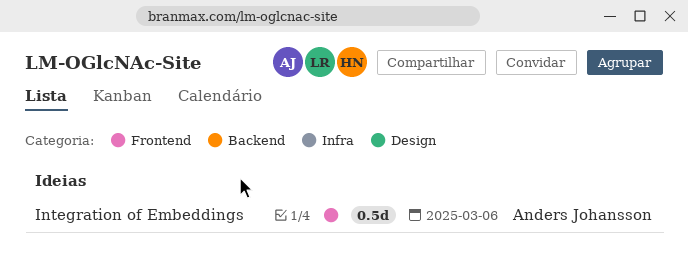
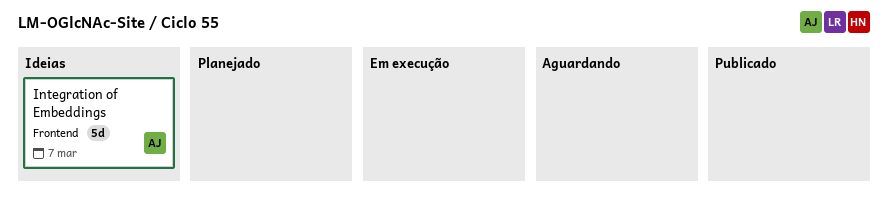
Integration of Embeddings, estimate: 0.5d -> 5d
Integration of Embeddings, due: Mar 6 -> Mar 7

